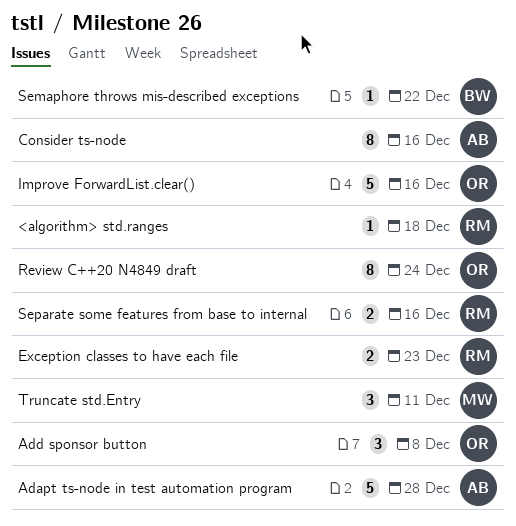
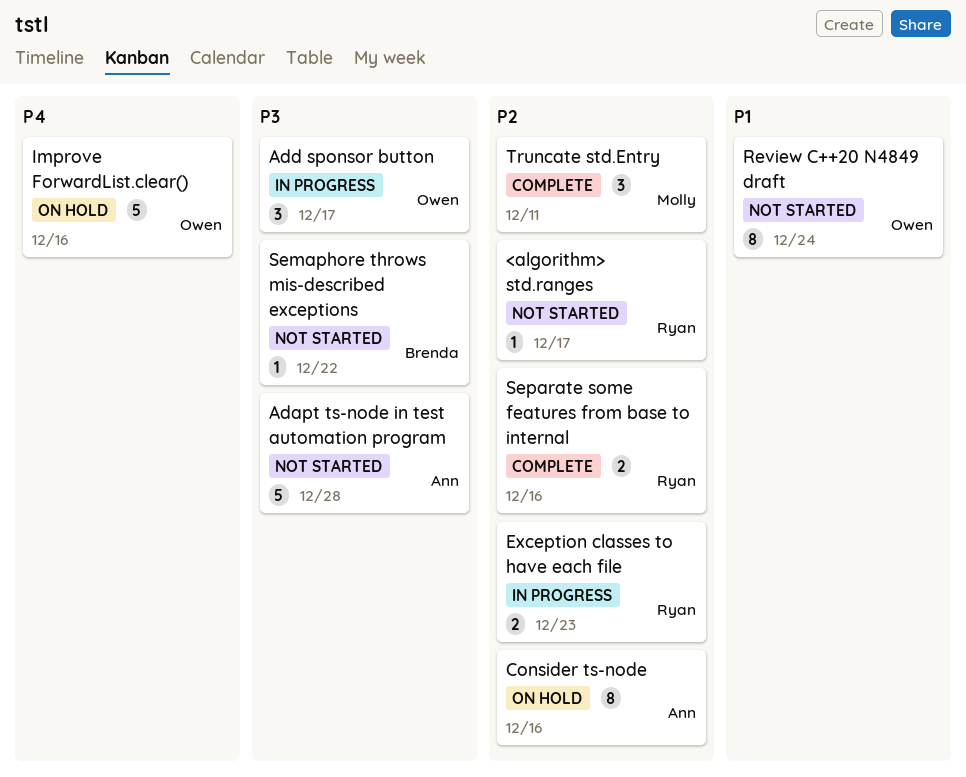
<algorithm> std.ranges, due: Dec 18 -> Dec 17
Add sponsor button, due: Dec 8 -> Dec 17

